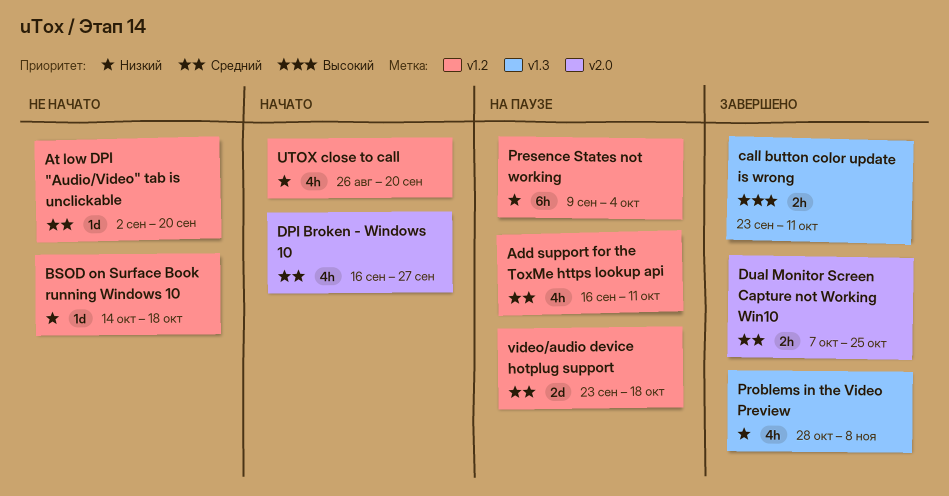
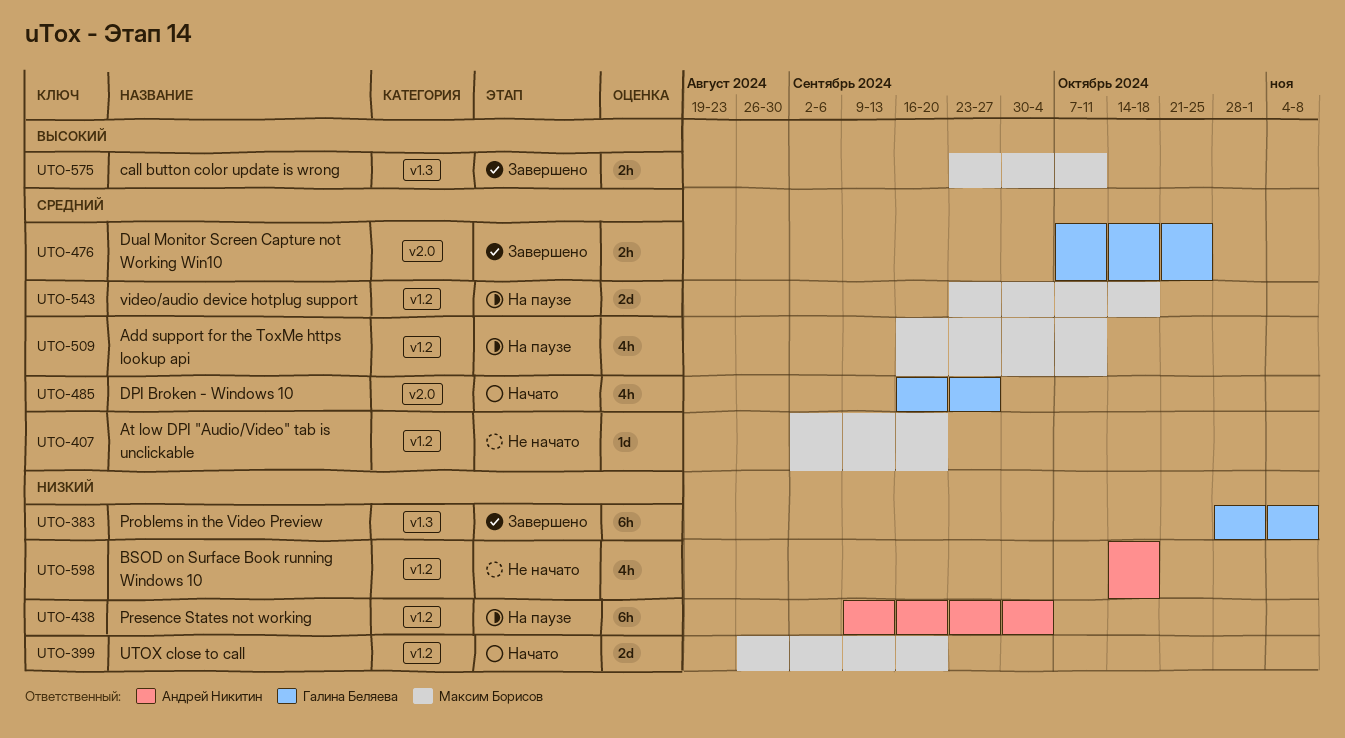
BSOD on Surface Book running Windows 10, estimate: 1d -> 4h
Problems in the Video Preview, estimate: 4h -> 6h
UTOX close to call, estimate: 4h -> 2d

